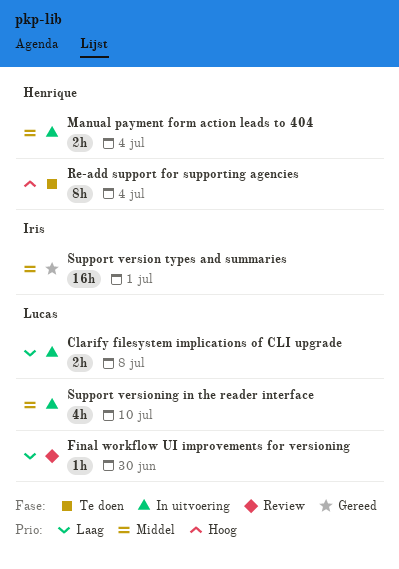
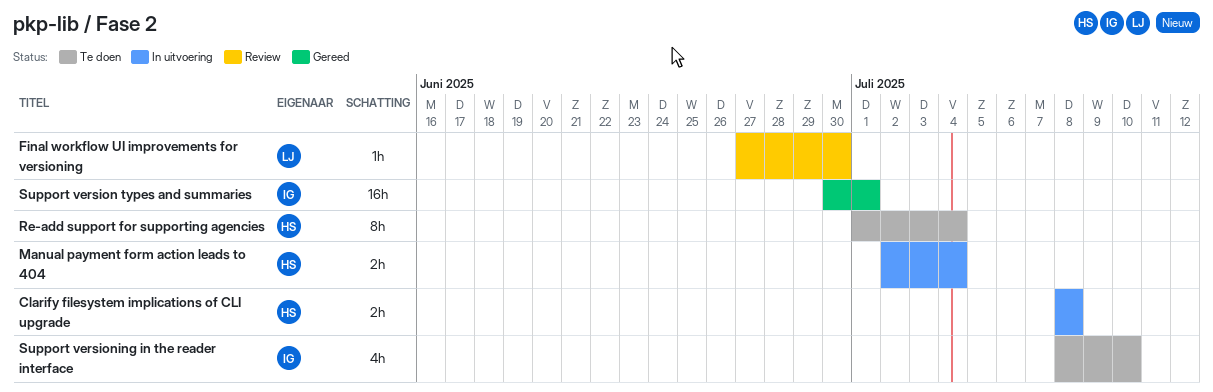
Clarify filesystem implications of CLI upgrade, owner: Lucas -> Henrique
Support versioning in the reader interface, status: In uitvoering -> Te doen
Support versioning in the reader interface, owner: Lucas -> Iris

